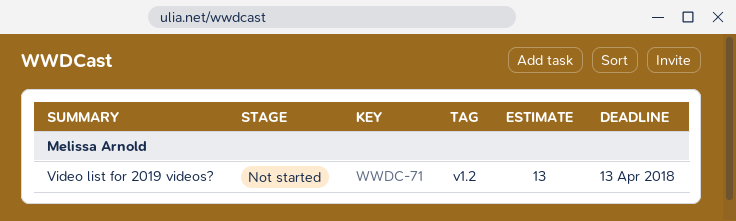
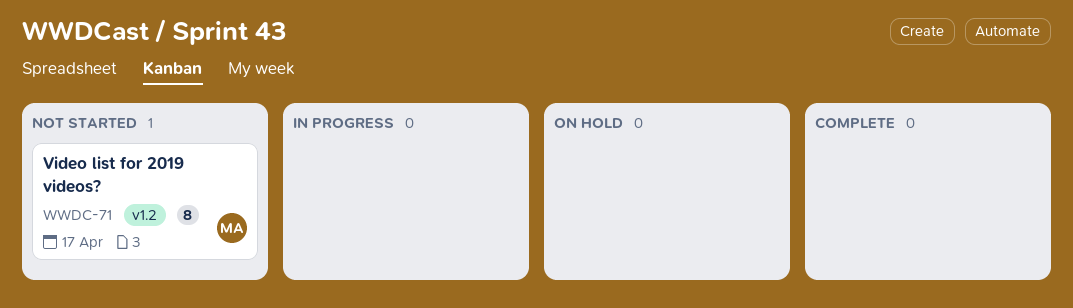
WWDC-71, estimate: 13 -> 8
WWDC-71, due: Apr 13 -> Apr 17

